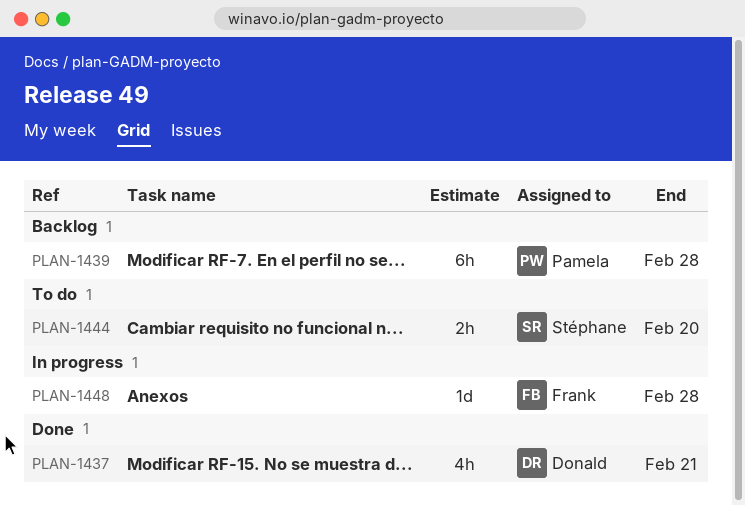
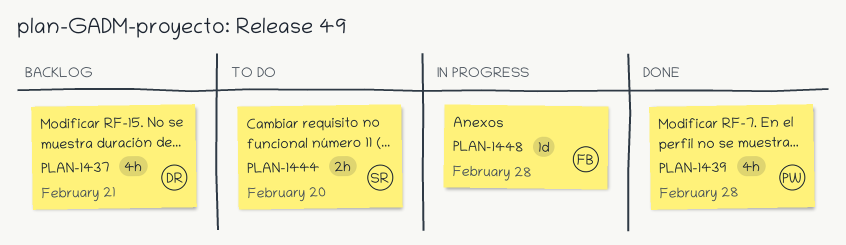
PLAN-1437, status: Done -> Backlog
PLAN-1439, status: Backlog -> Done
PLAN-1439, estimate: 6h -> 4h

